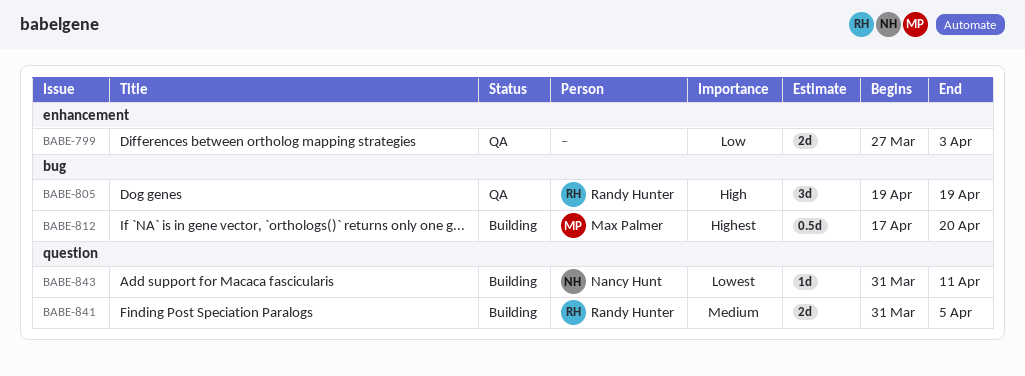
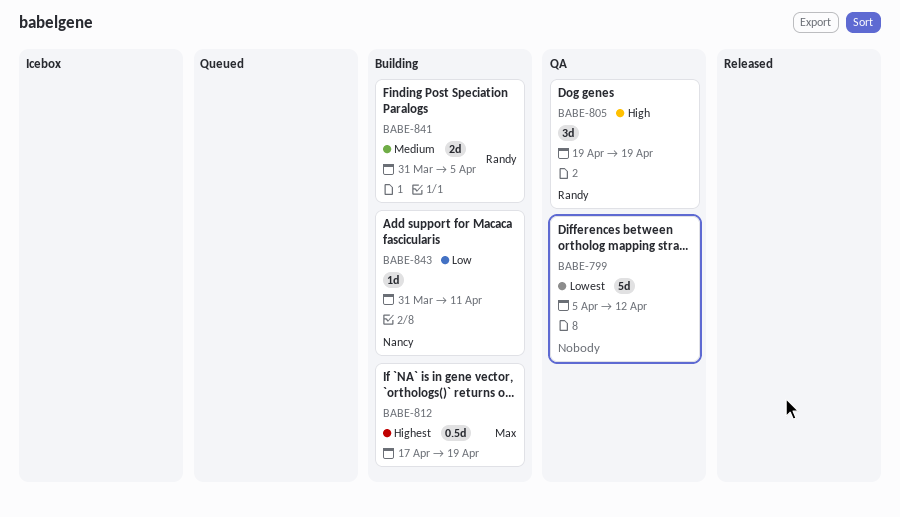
BABE-799, priority: Low -> Lowest
BABE-799, estimate: 2d -> 5d
BABE-799, start: Mar 27 -> Apr 5
BABE-799, due: Apr 3 -> Apr 12
BABE-812, due: Apr 20 -> Apr 19
BABE-843, priority: Lowest -> Low

